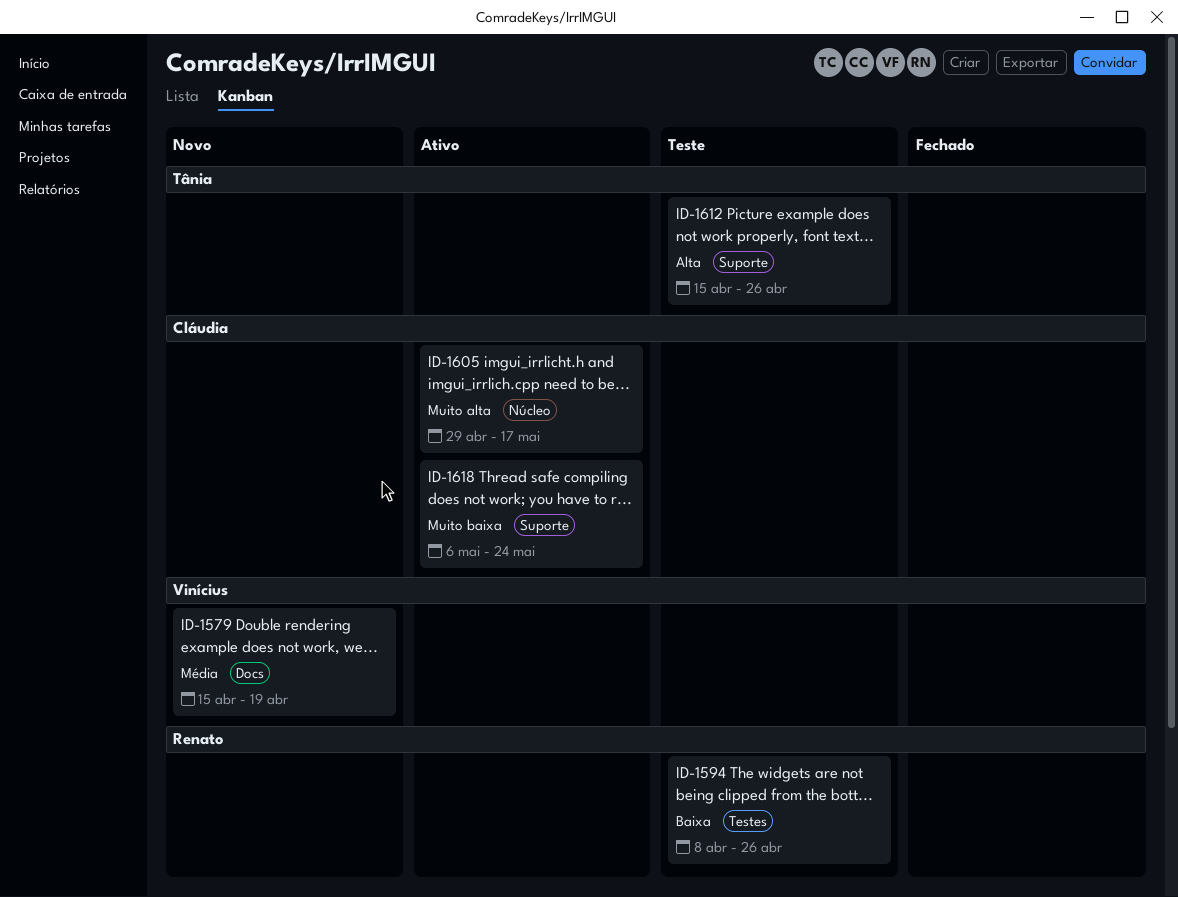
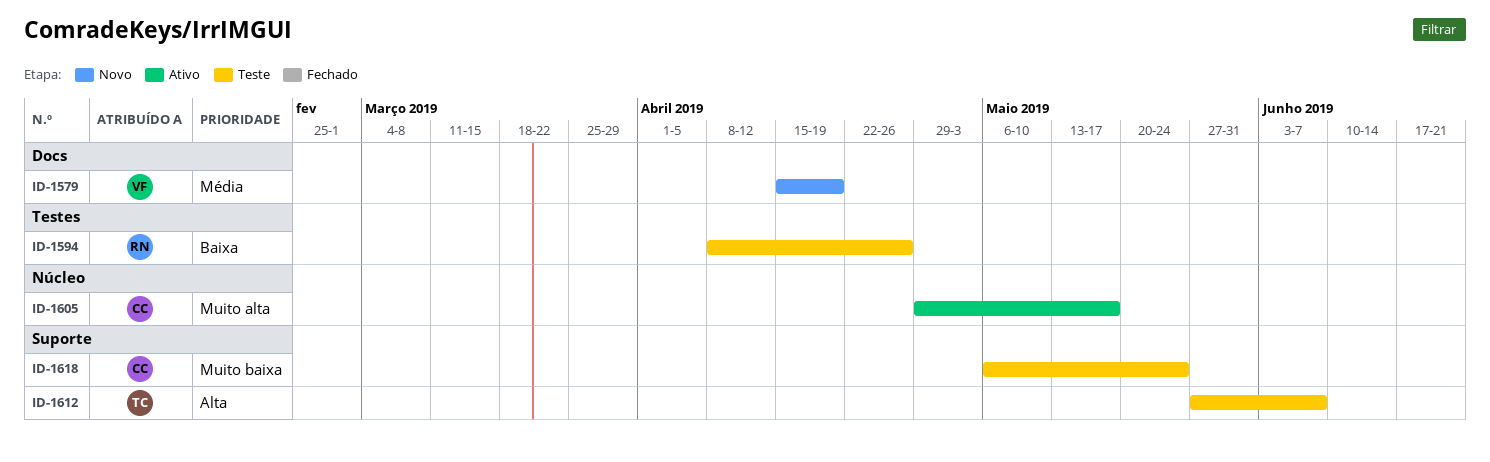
ID-1612, start: Apr 15 -> May 27
ID-1612, due: Apr 26 -> Jun 7
ID-1618, status: Ativo -> Teste

